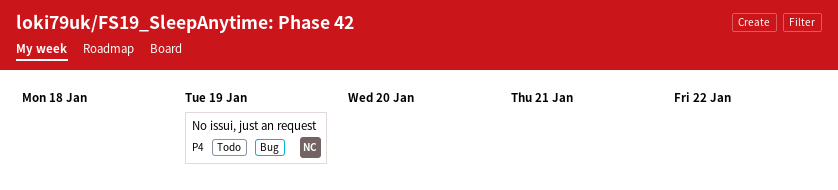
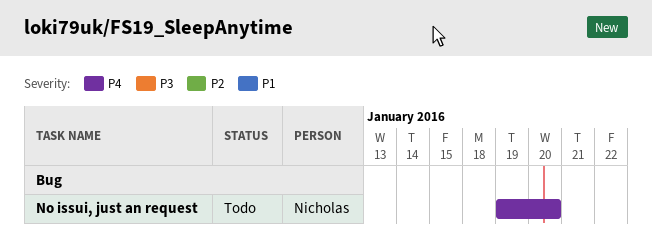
No issui, just an request, due: Jan 19 -> Jan 20

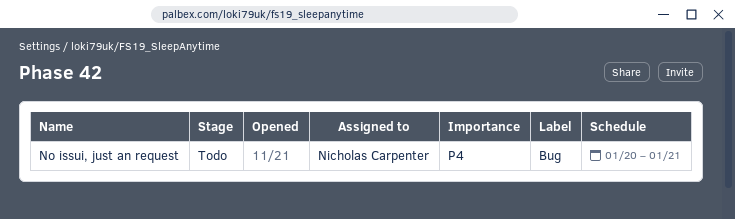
No issui, just an request, start: Jan 19 -> Jan 20
No issui, just an request, due: Jan 20 -> Jan 21

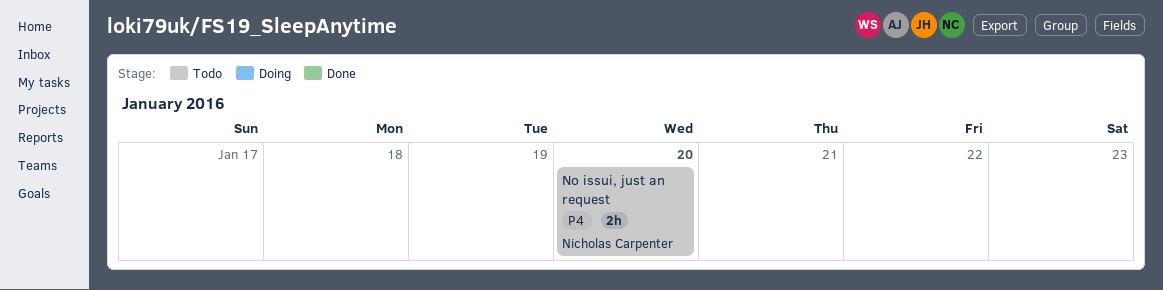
No issui, just an request, due: Jan 21 -> Jan 20

